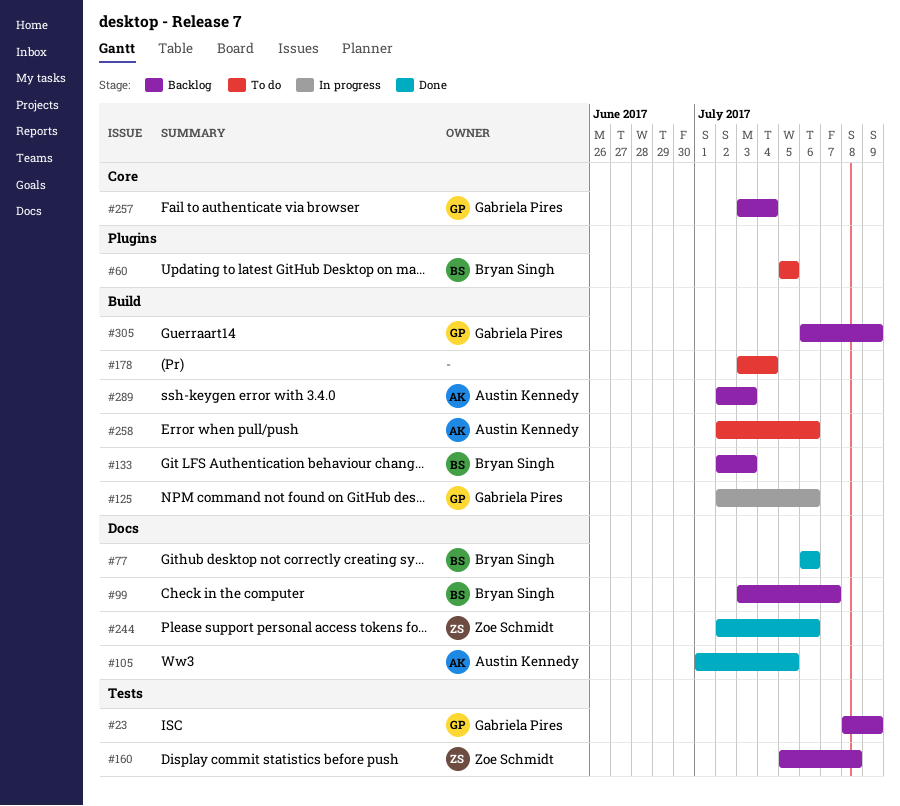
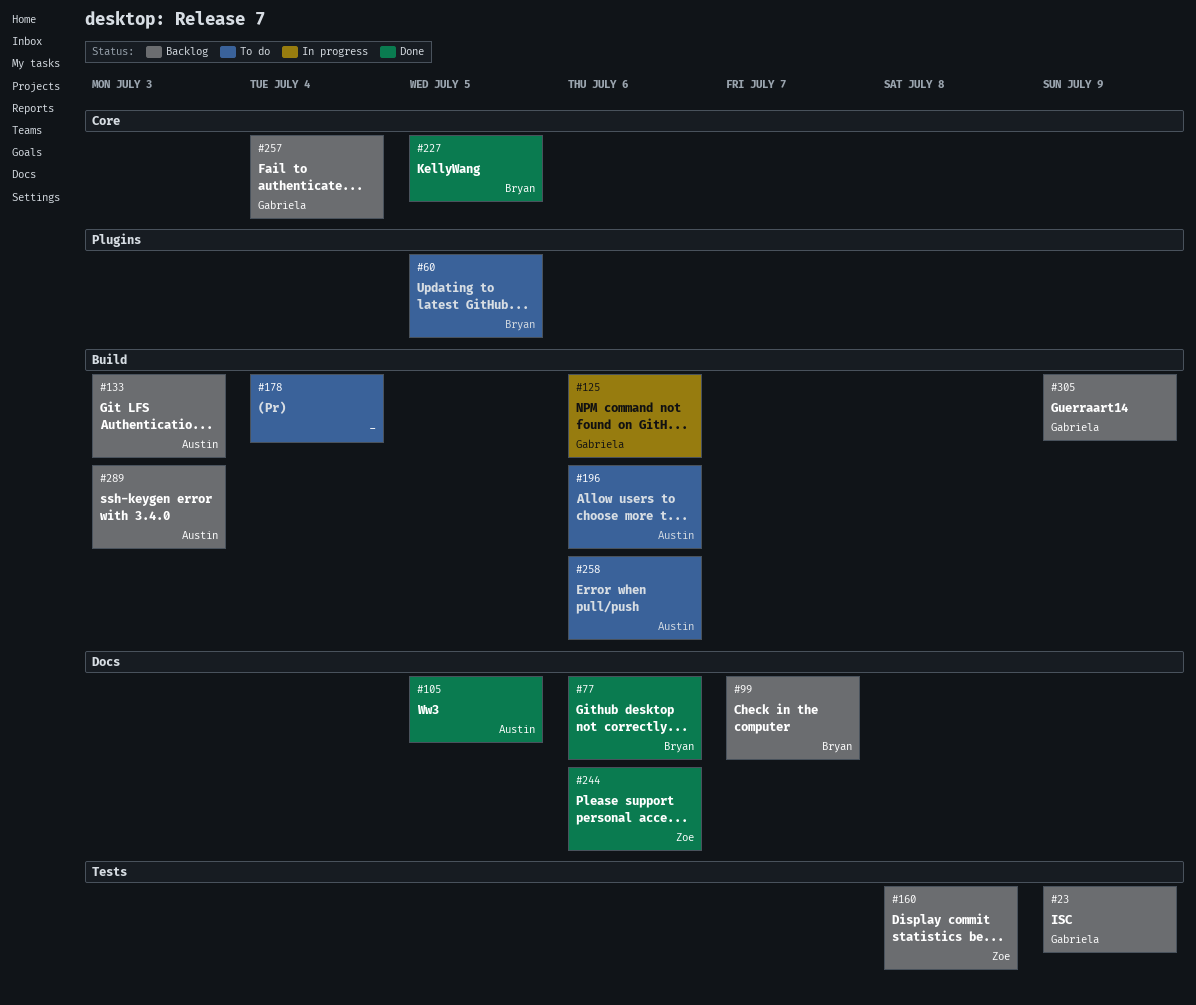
#133, owner: Bryan Singh -> Austin Kennedy
#196: none -> present
#227: none -> present

